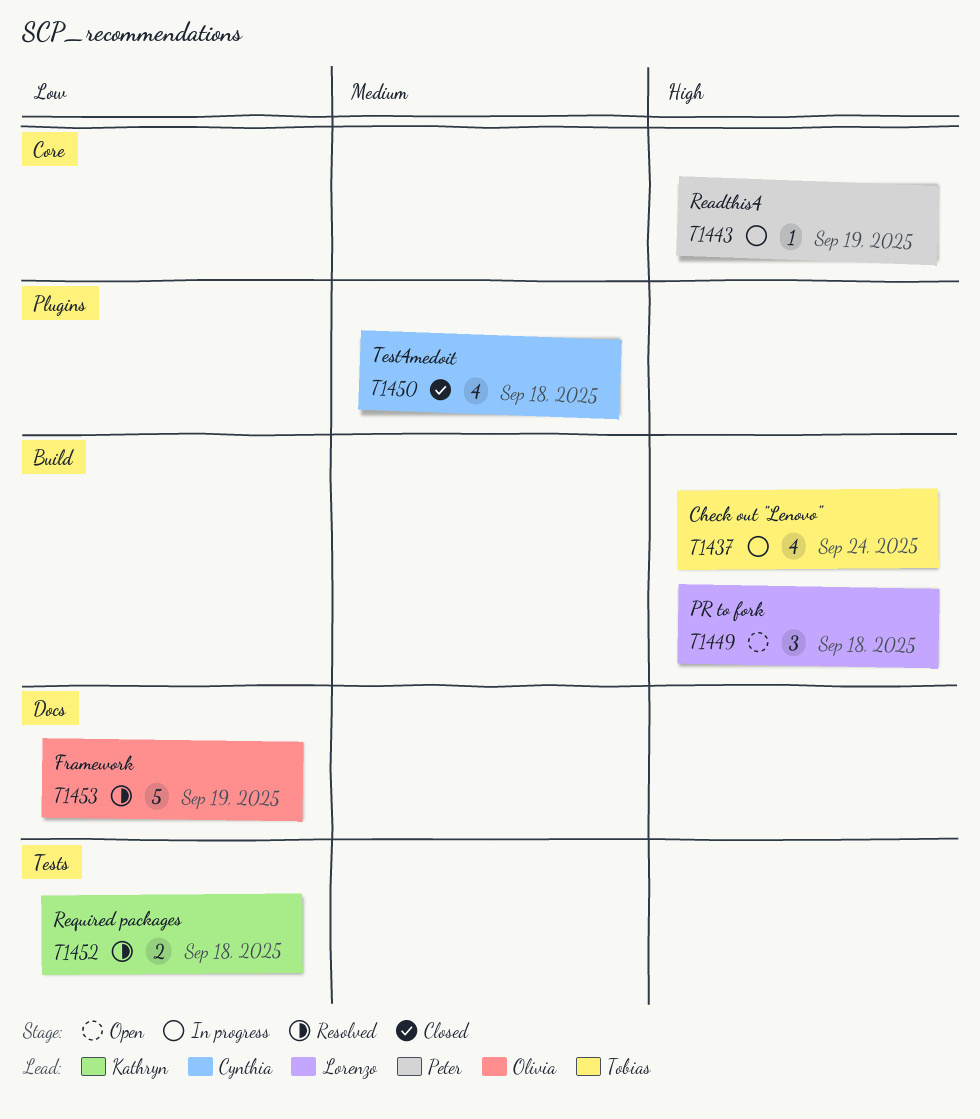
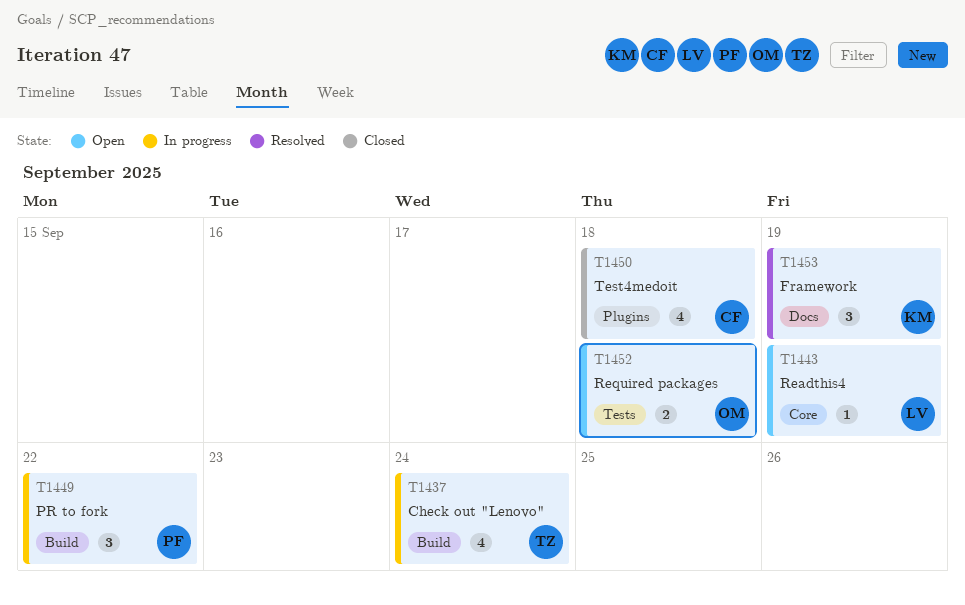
T1443, status: In progress -> Open
T1443, owner: Peter -> Lorenzo
T1449, status: Open -> In progress
T1449, owner: Lorenzo -> Peter
T1449, due: Sep 18 -> Sep 22
T1452, status: Resolved -> Open
T1452, owner: Kathryn -> Olivia
T1453, owner: Olivia -> Kathryn
T1453, estimate: 5 -> 3

